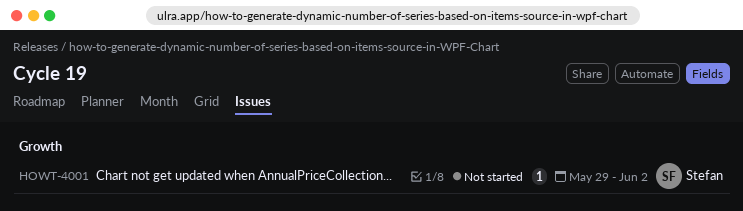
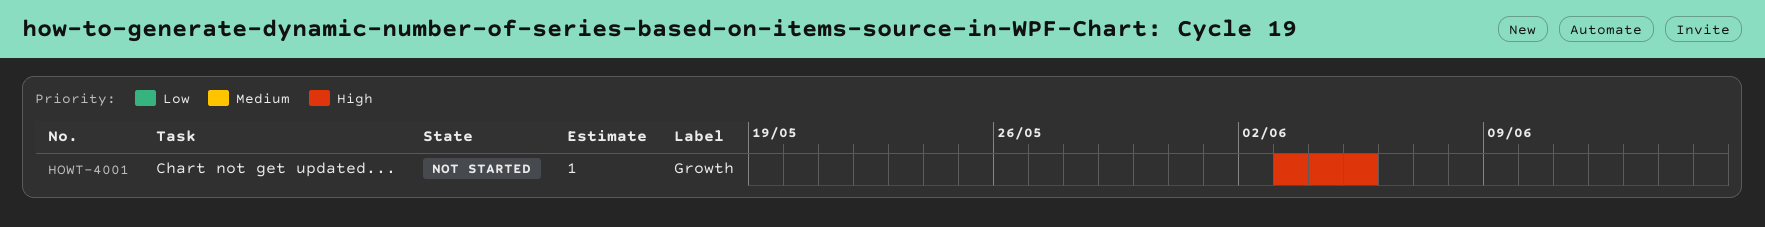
HOWT-4001, start: May 29 -> Jun 3
HOWT-4001, due: Jun 2 -> Jun 5

